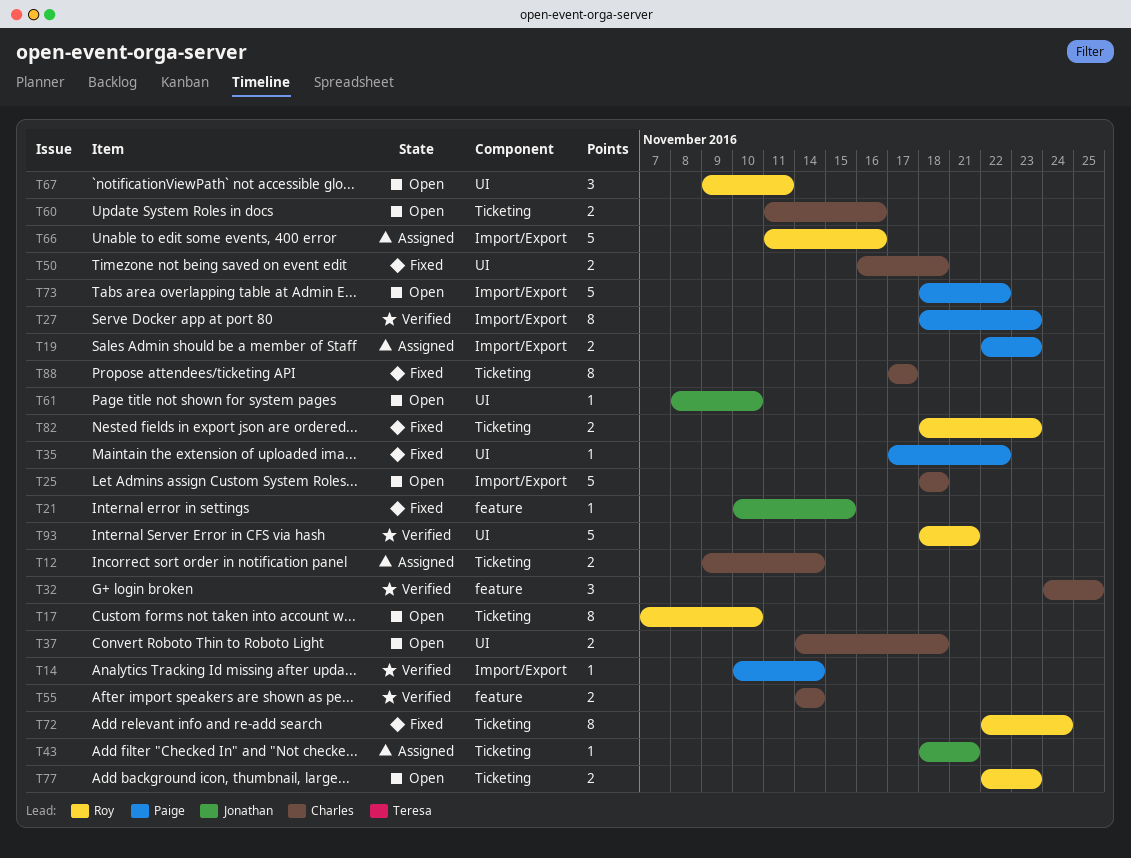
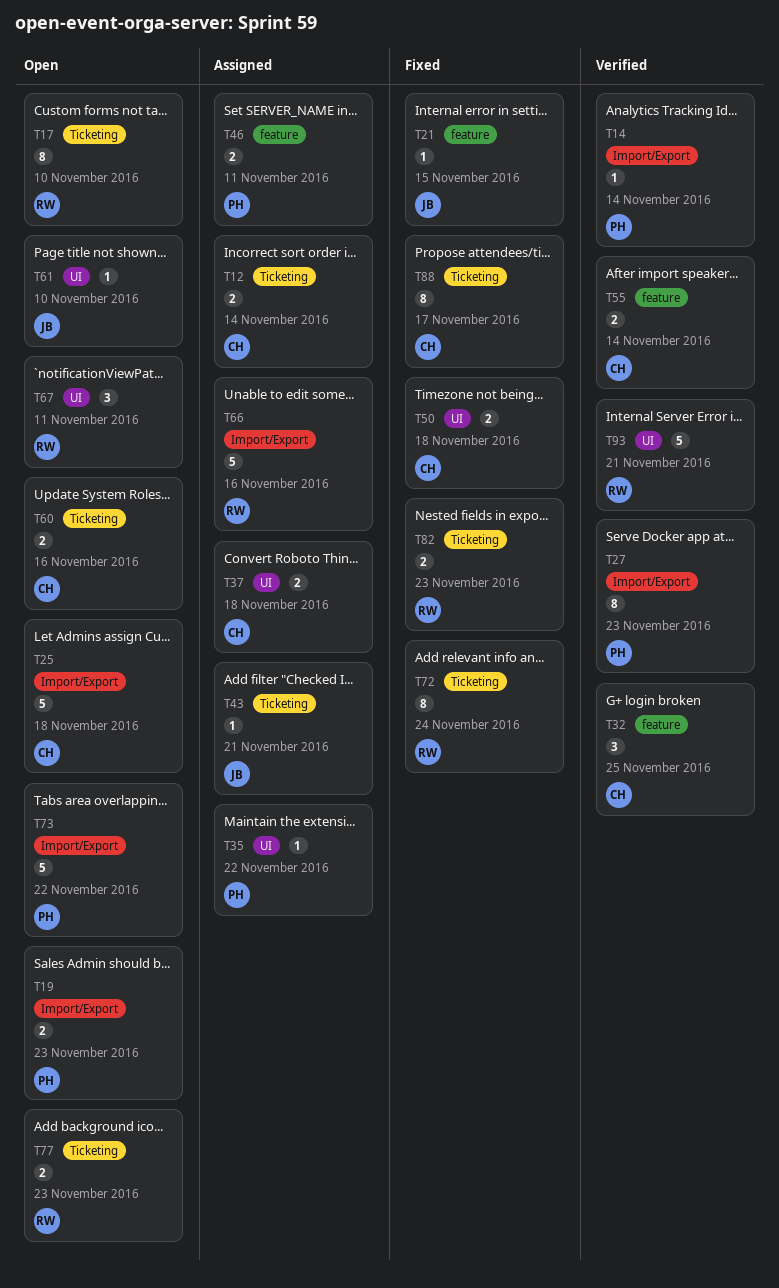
T19, status: Assigned -> Open
T35, status: Fixed -> Assigned
T37, status: Open -> Assigned
T46: none -> present

